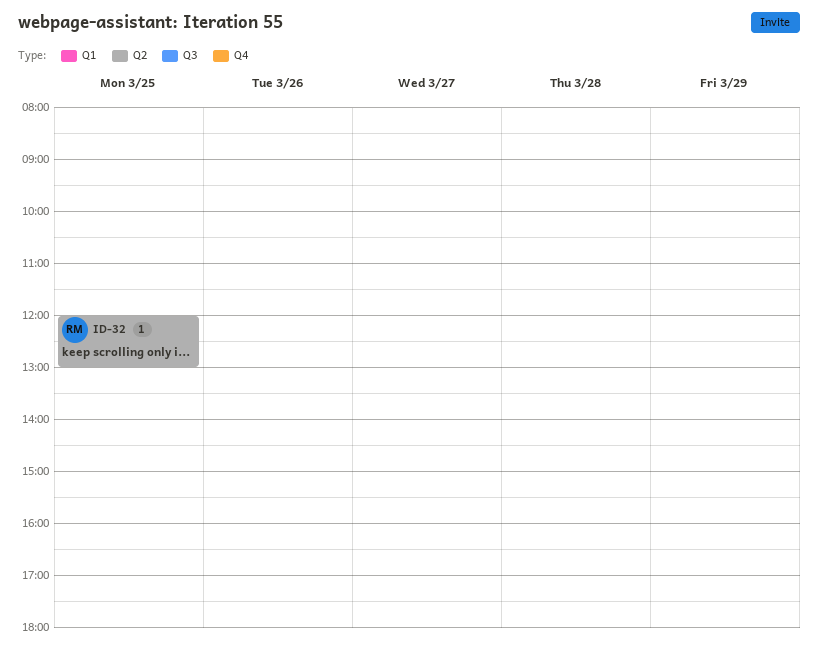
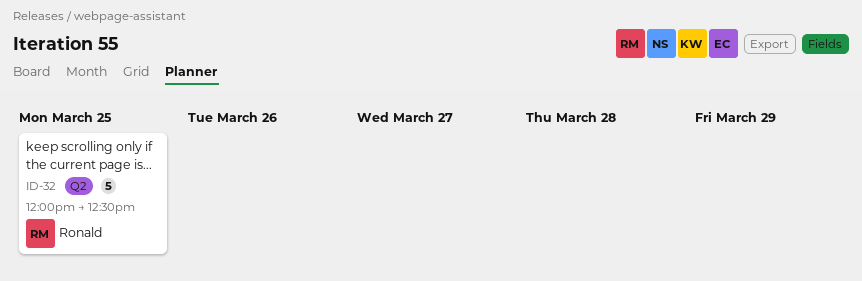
ID-32, estimate: 1 -> 5
ID-32, ends: 13:00 -> 12:30

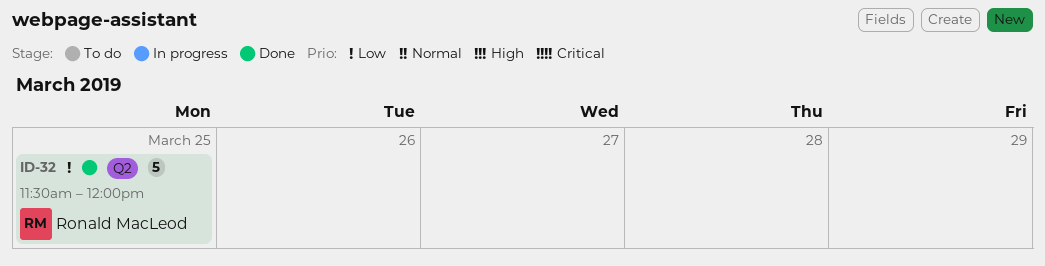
ID-32, begins: 12:00 -> 11:30
ID-32, ends: 12:30 -> 12:00

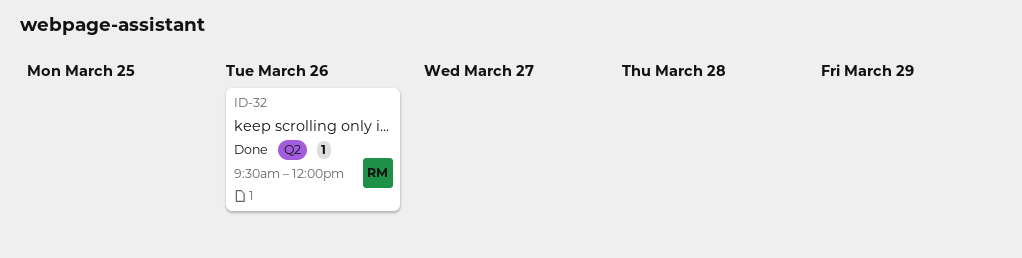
ID-32, estimate: 5 -> 1
ID-32, day: Mar 25 -> Mar 26
ID-32, begins: 11:30 -> 09:30

